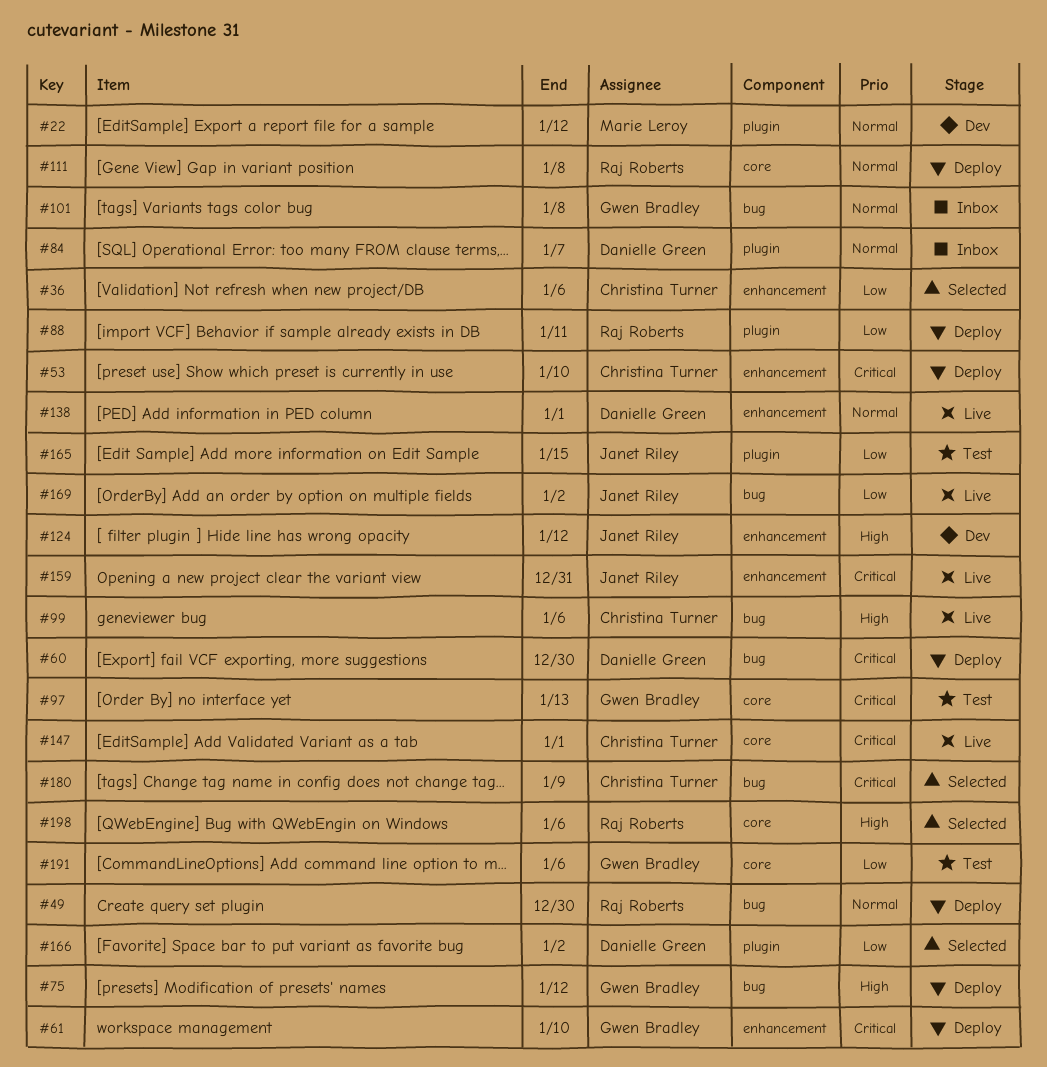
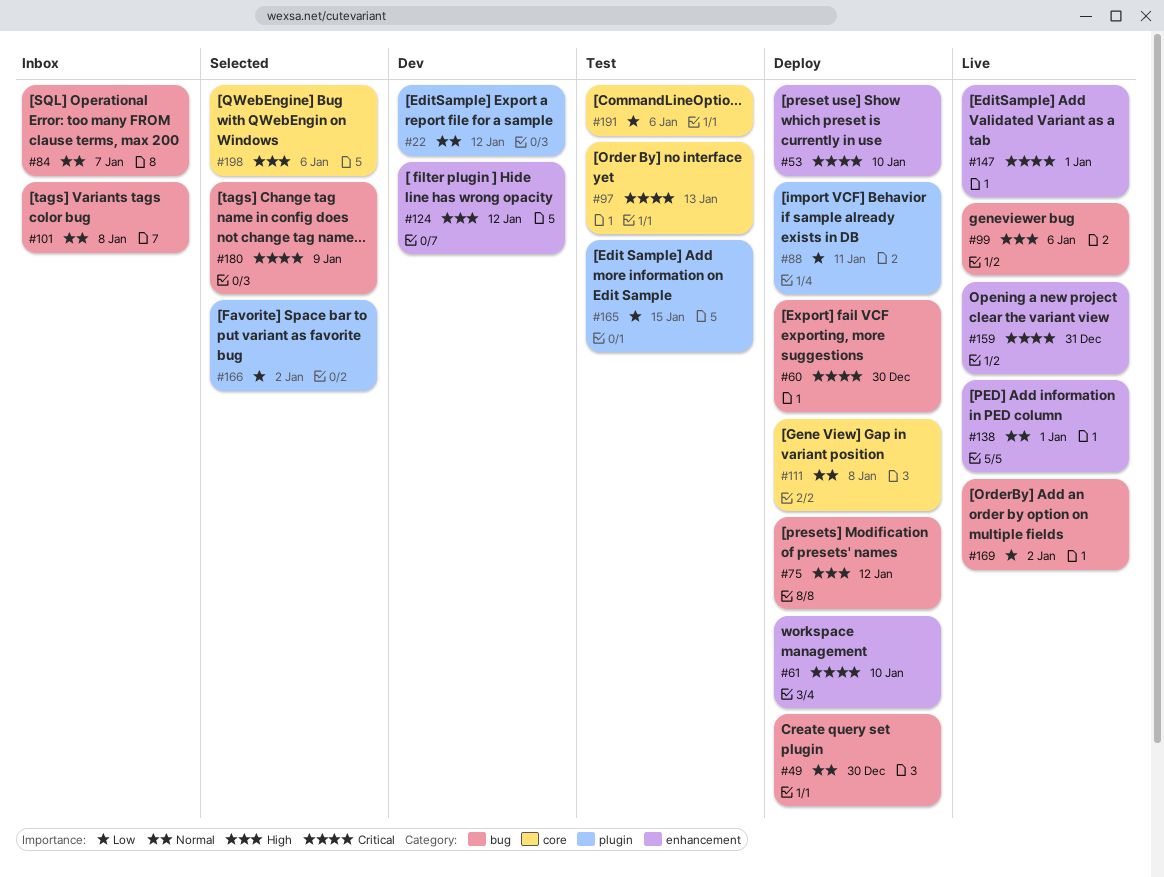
#36: present -> none
#84, label: plugin -> bug
#147, label: core -> enhancement

